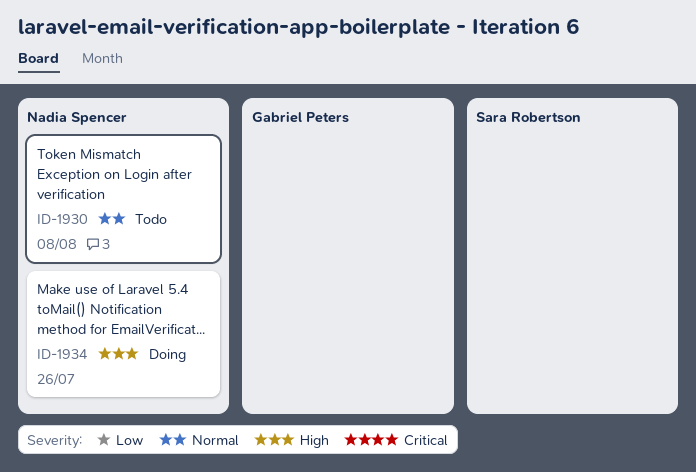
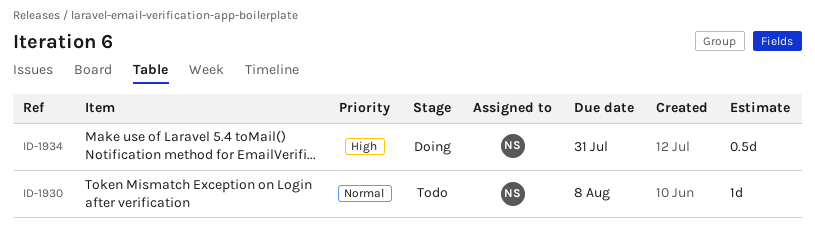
ID-1934, due: Jul 26 -> Jul 31

